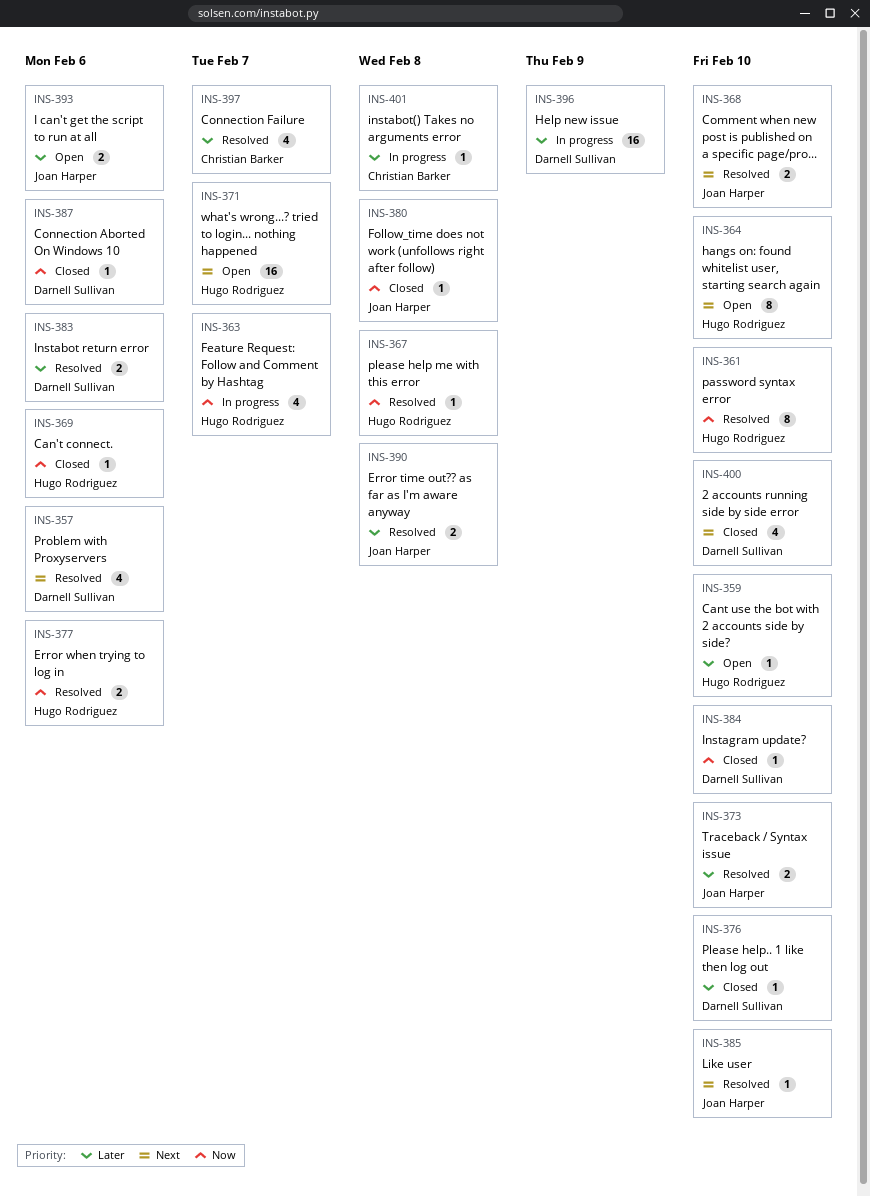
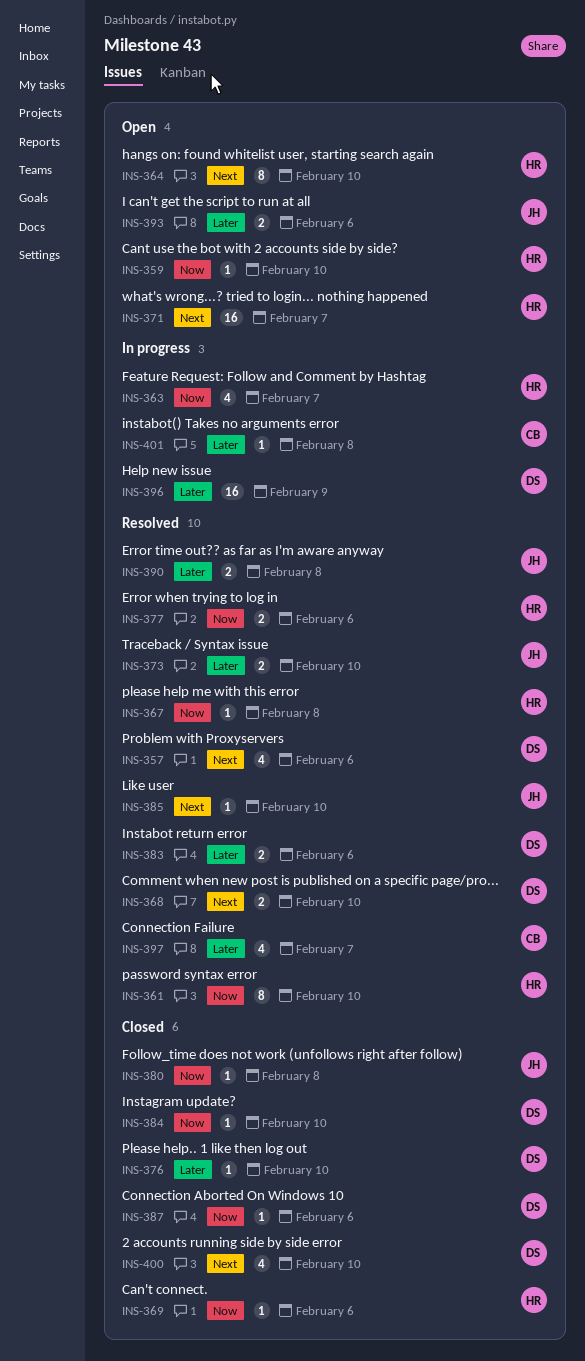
INS-359, priority: Later -> Now
INS-368, owner: Joan Harper -> Darnell Sullivan

